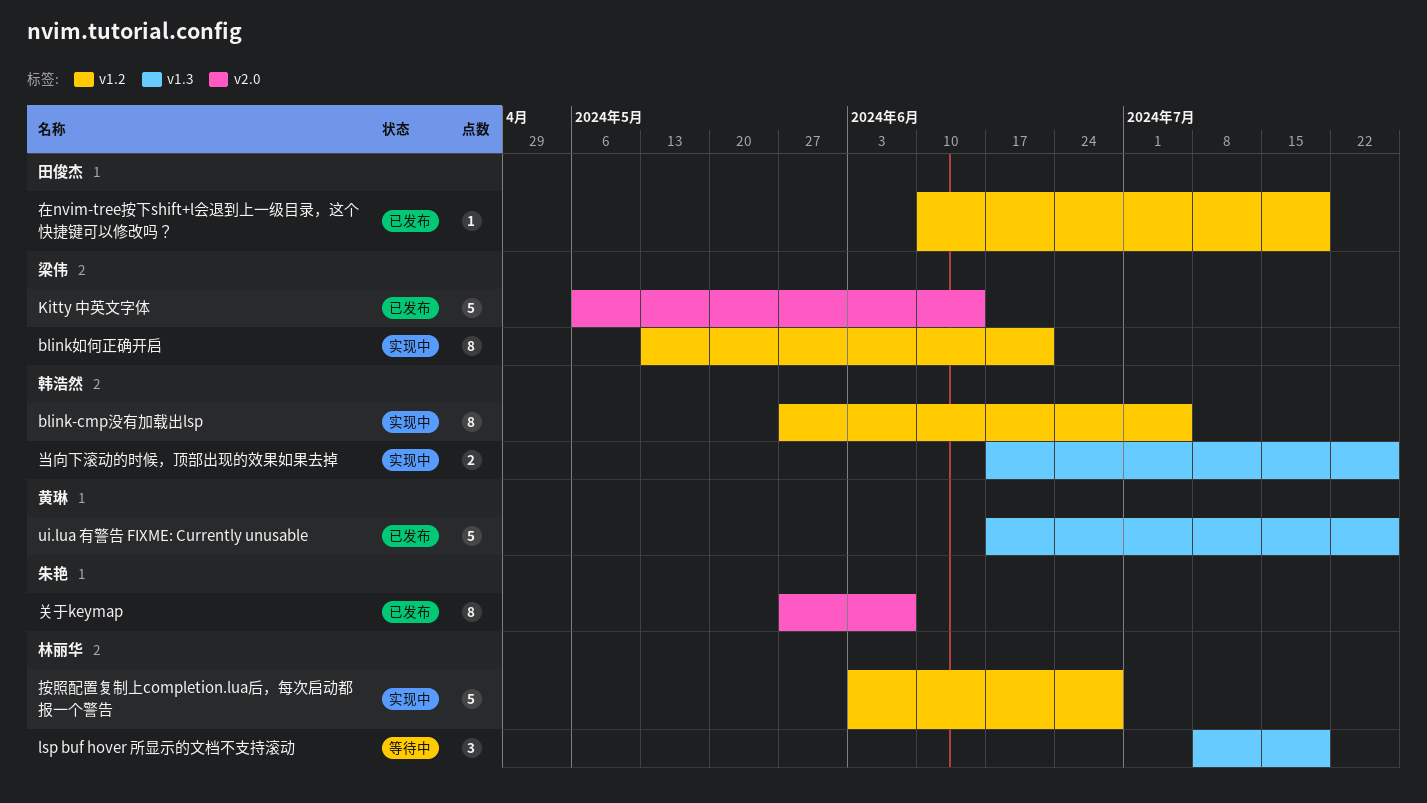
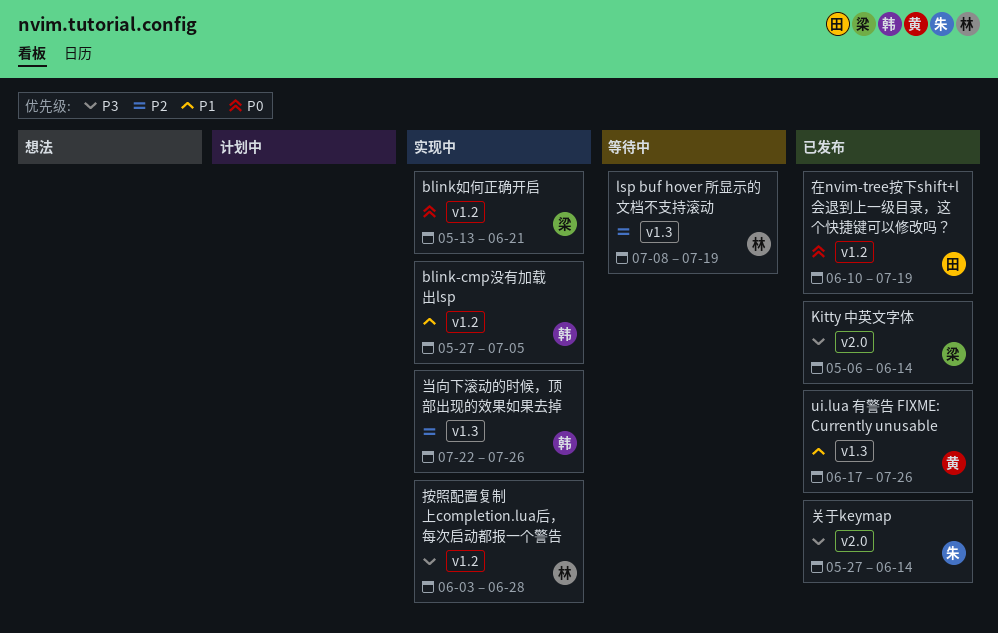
关于keymap, due: Jun 7 -> Jun 14
当向下滚动的时候，顶部出现的效果如果去掉, start: Jun 17 -> Jul 22

